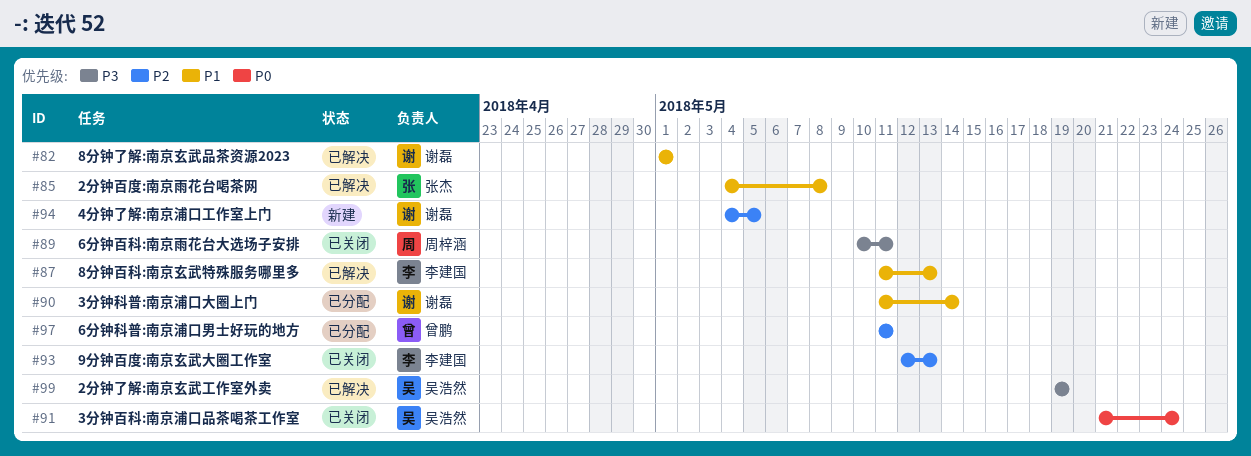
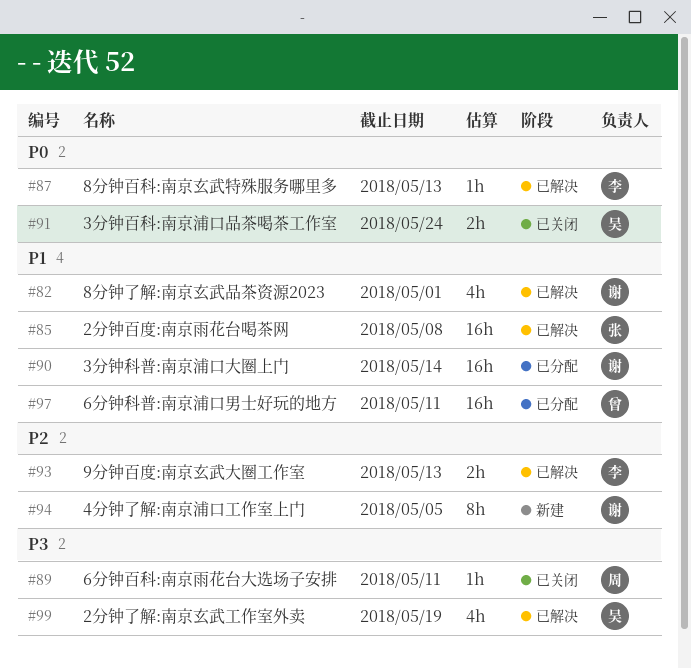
#87, priority: P1 -> P0
#93, status: 已关闭 -> 已解决
#97, priority: P2 -> P1

